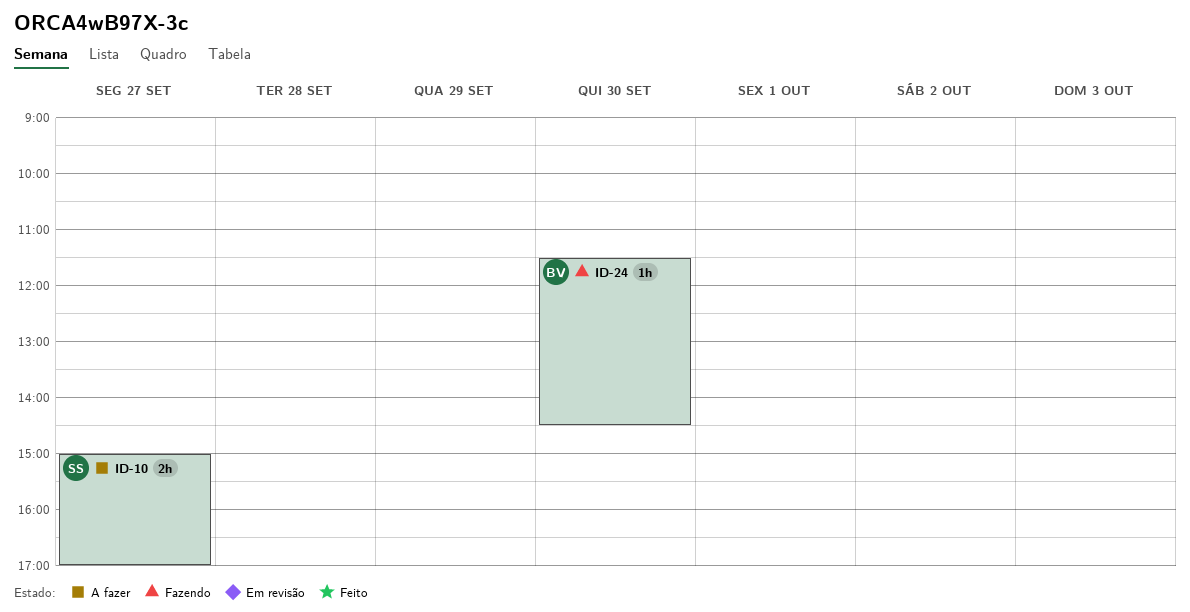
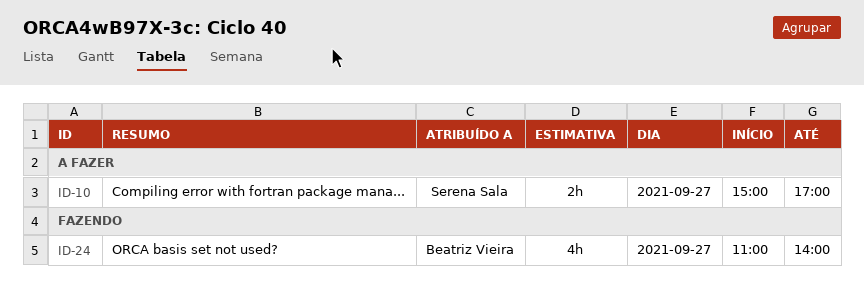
ID-24, estimate: 1h -> 4h
ID-24, day: Sep 30 -> Sep 27
ID-24, begins: 11:30 -> 11:00
ID-24, ends: 14:30 -> 14:00

